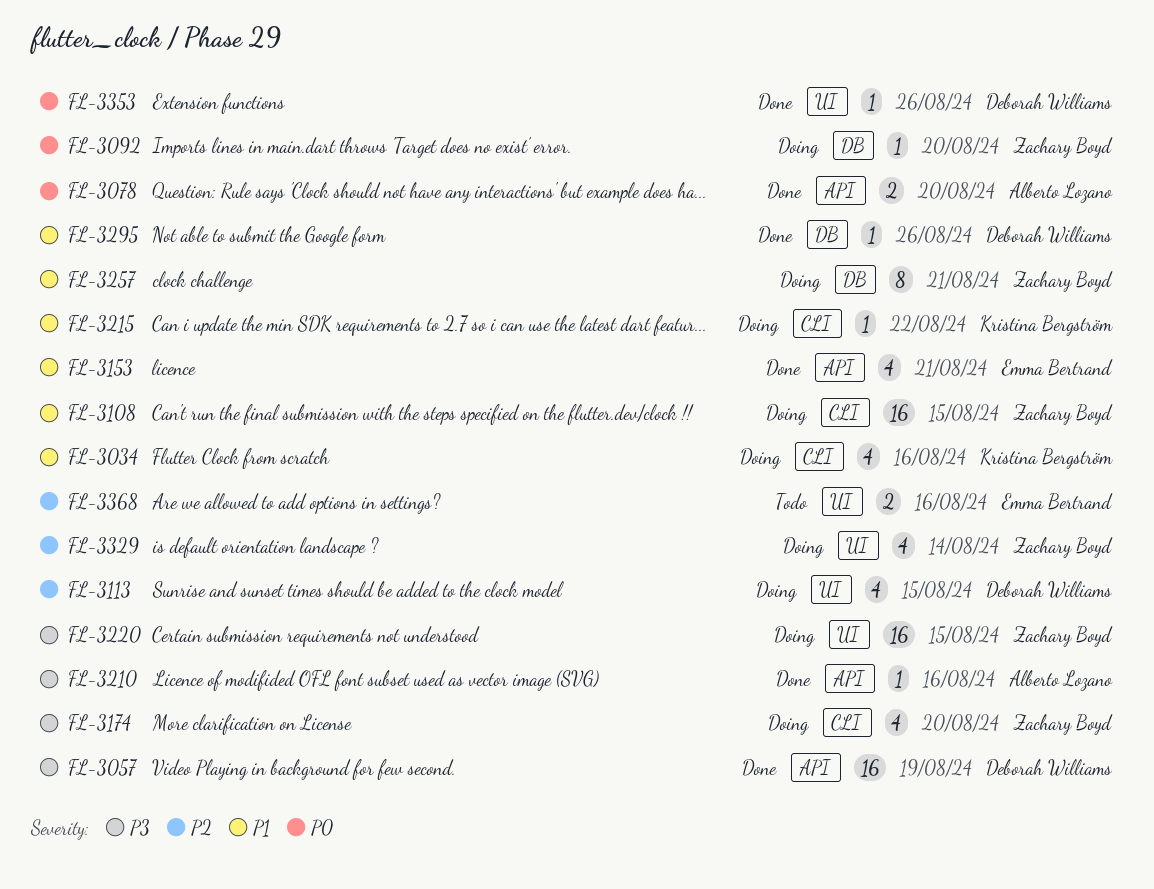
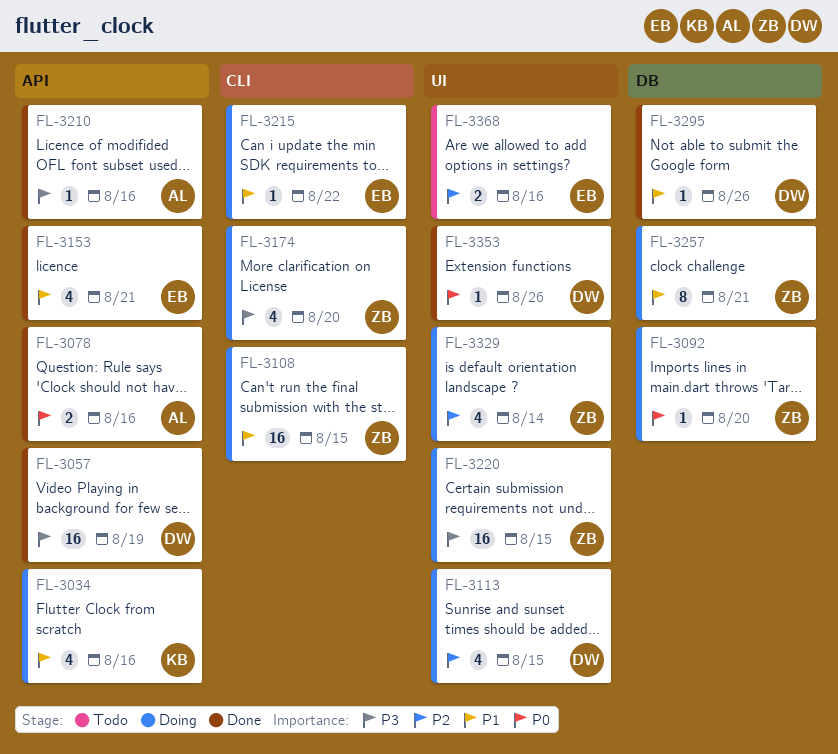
FL-3034, label: CLI -> API
FL-3078, due: Aug 20 -> Aug 16
FL-3215, owner: Kristina Bergström -> Emma Bertrand

